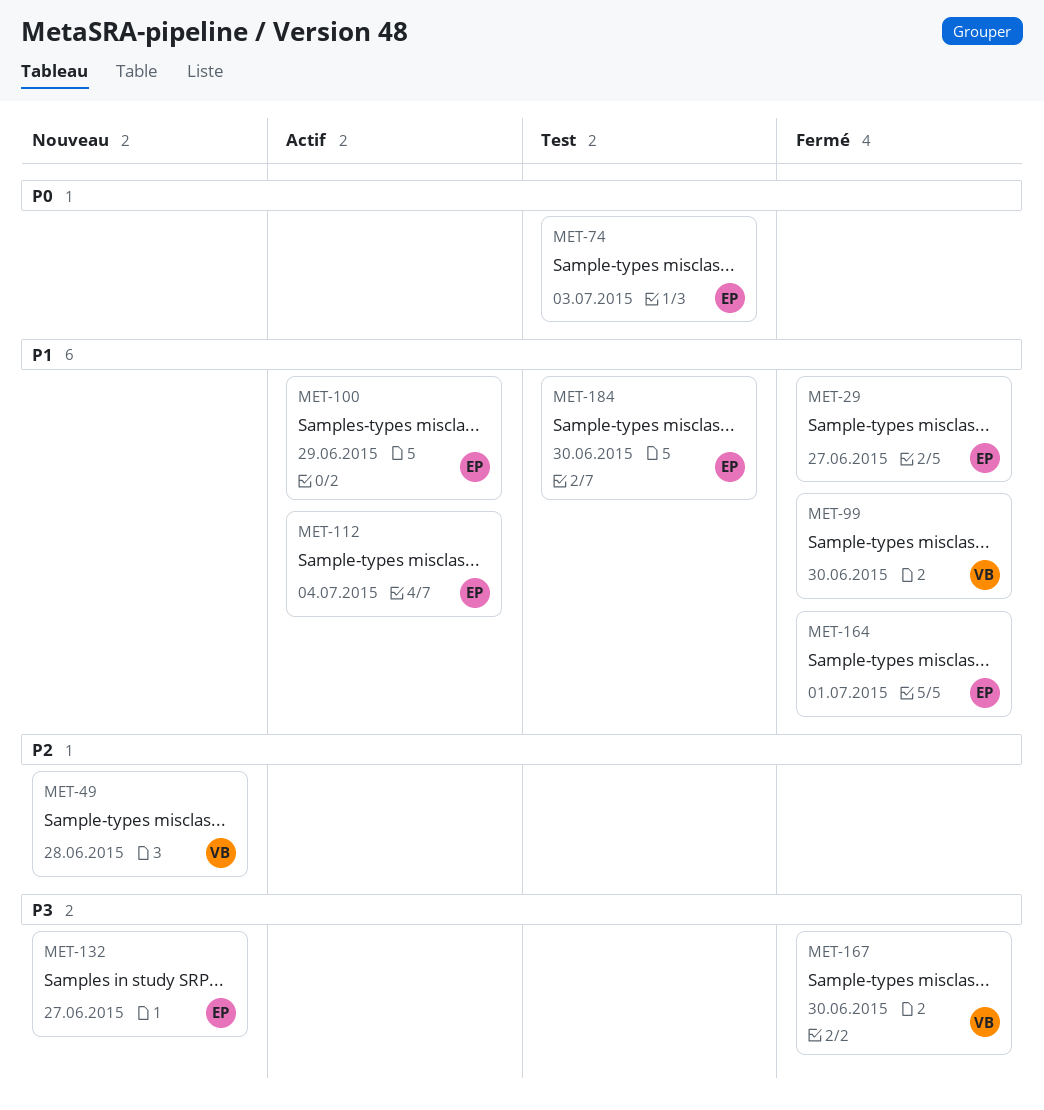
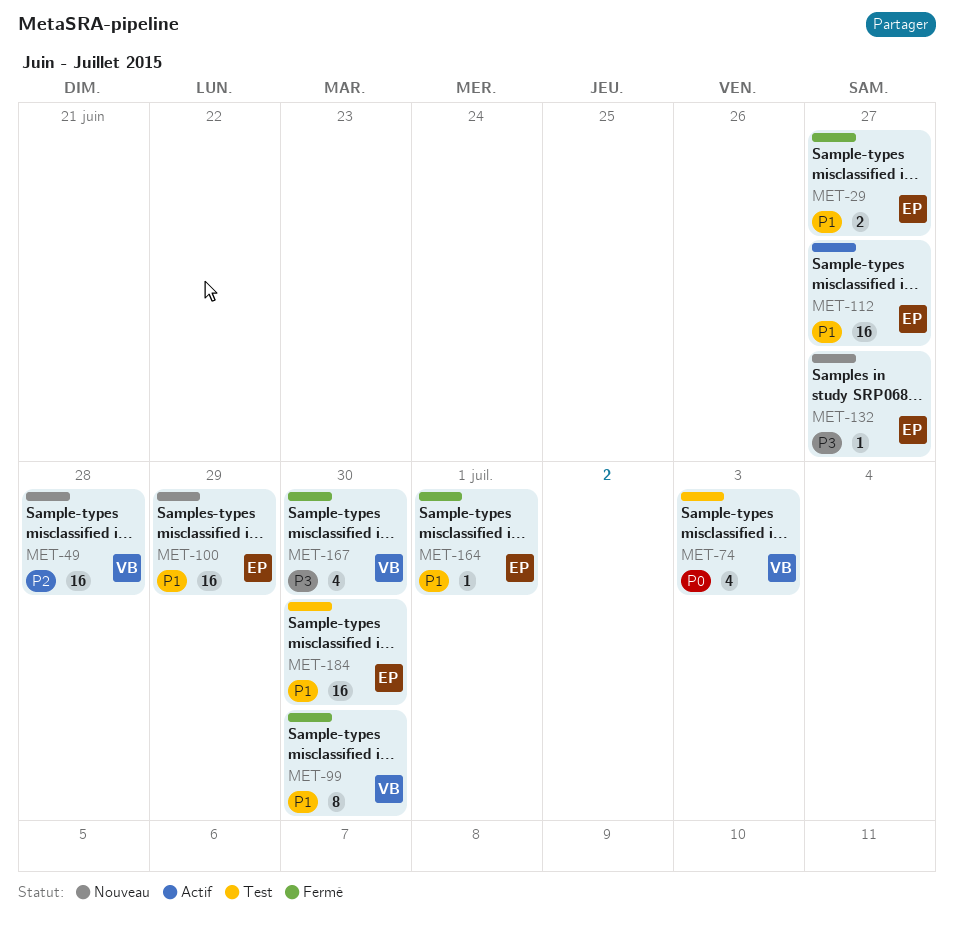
MET-74, owner: EP -> VB
MET-100, status: Actif -> Nouveau
MET-112, due: Jul 4 -> Jun 27

